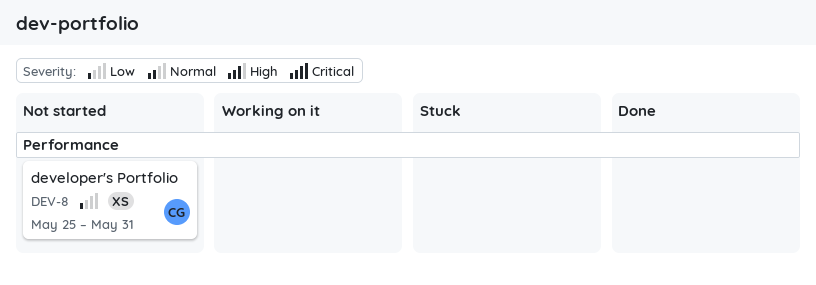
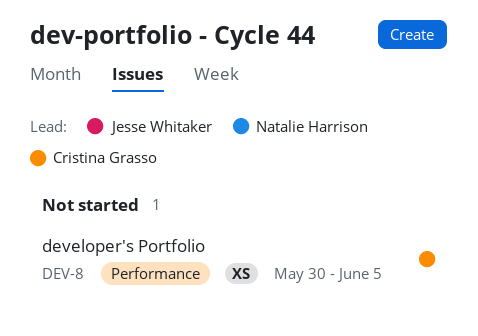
DEV-8, start: May 25 -> May 30
DEV-8, due: May 31 -> Jun 5

